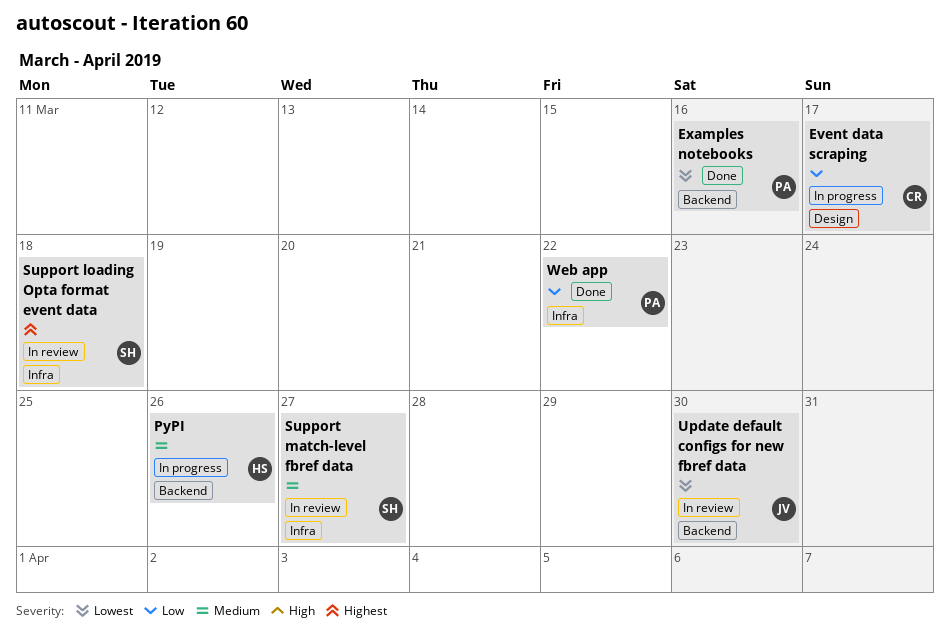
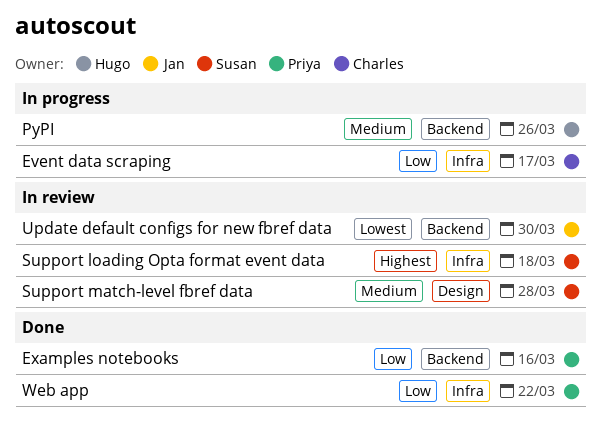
Event data scraping, label: Design -> Infra
Examples notebooks, priority: Lowest -> Low
Support match-level fbref data, label: Infra -> Design
Support match-level fbref data, due: Mar 27 -> Mar 28

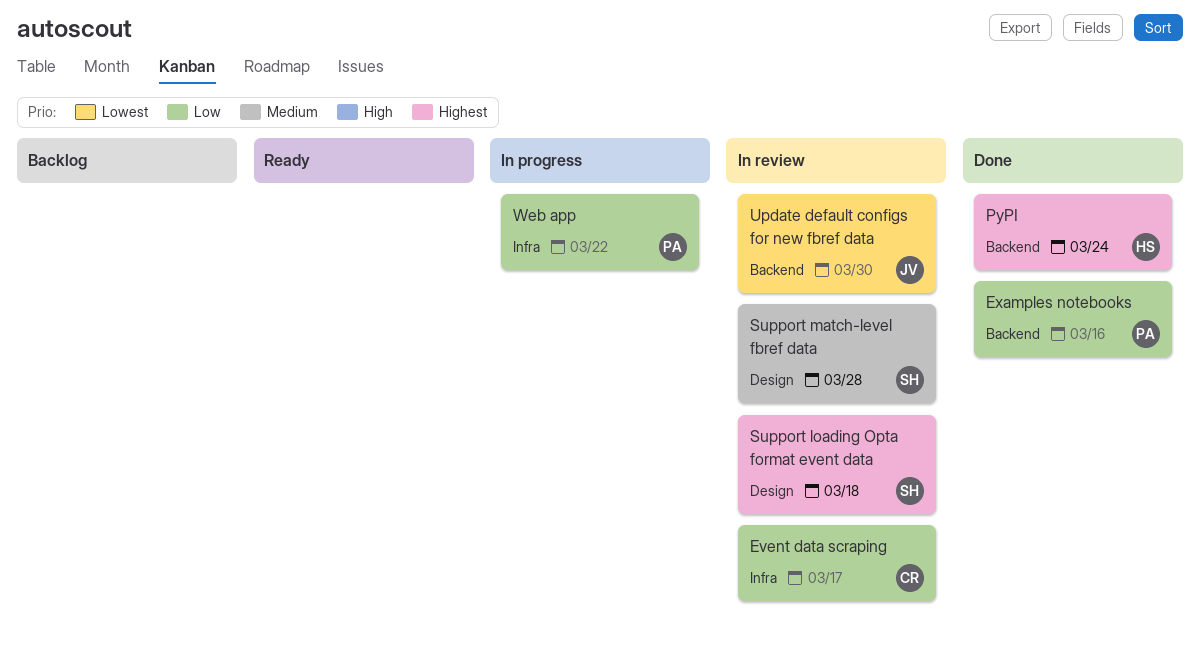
Event data scraping, status: In progress -> In review
PyPI, status: In progress -> Done
PyPI, priority: Medium -> Highest
PyPI, due: Mar 26 -> Mar 24
Support loading Opta format event data, label: Infra -> Design
Web app, status: Done -> In progress

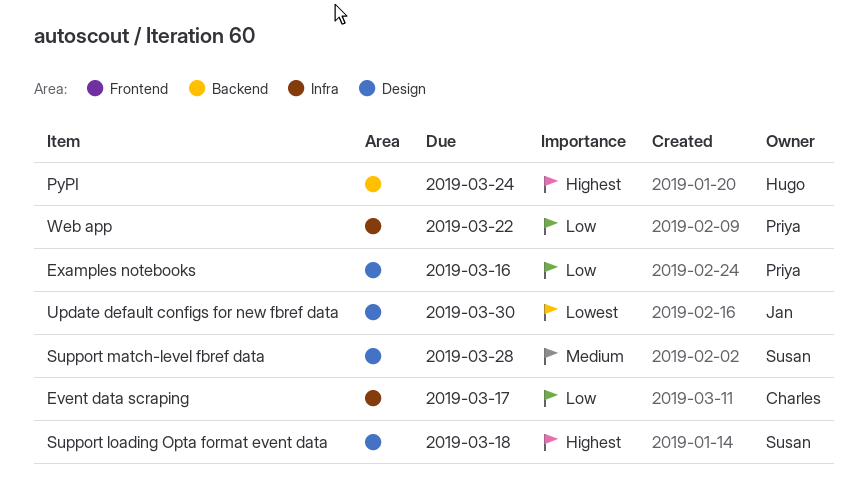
Examples notebooks, label: Backend -> Design
Update default configs for new fbref data, label: Backend -> Design

